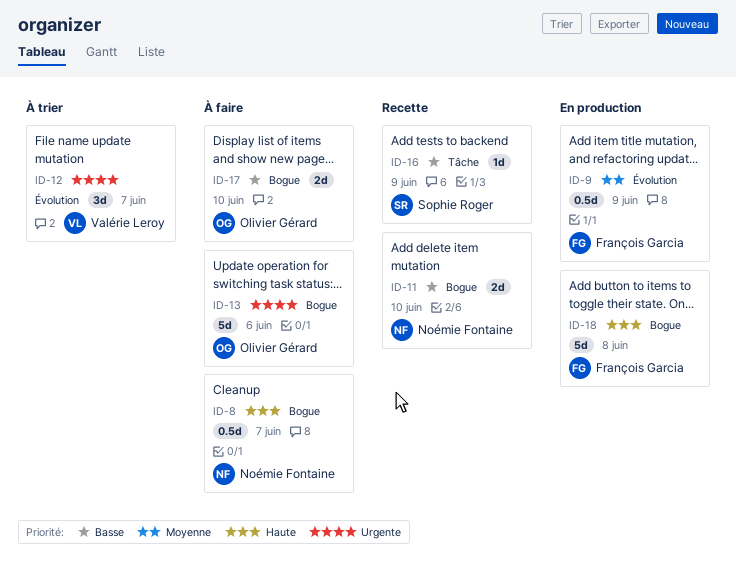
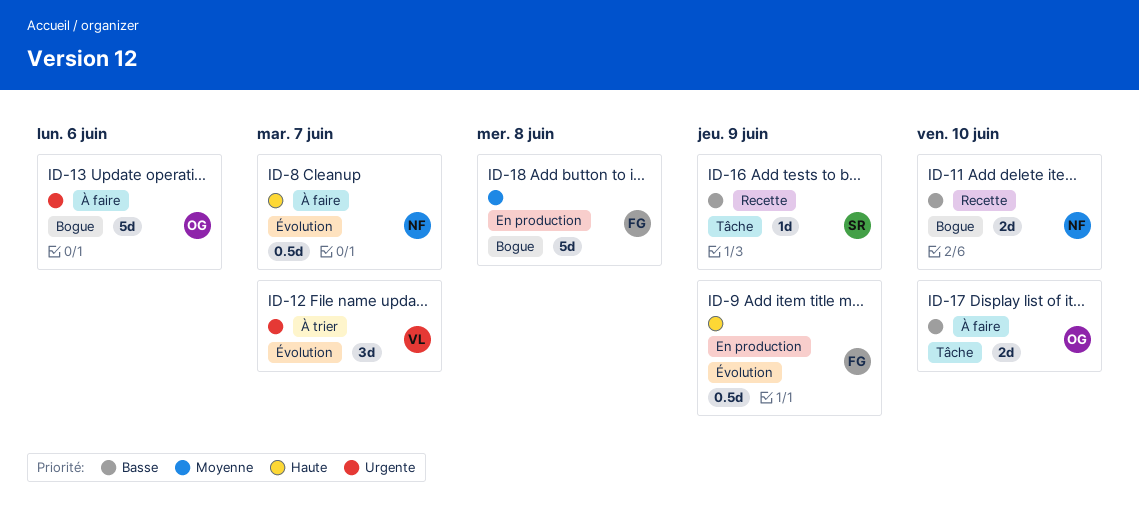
ID-8, label: Bogue -> Évolution
ID-9, priority: Moyenne -> Haute
ID-17, label: Bogue -> Tâche
ID-18, priority: Haute -> Moyenne

